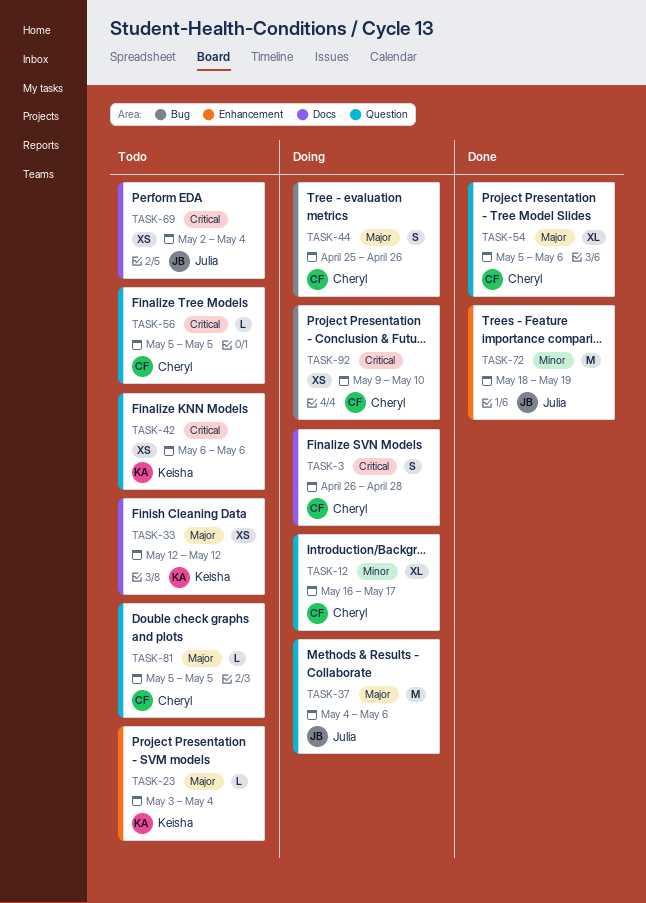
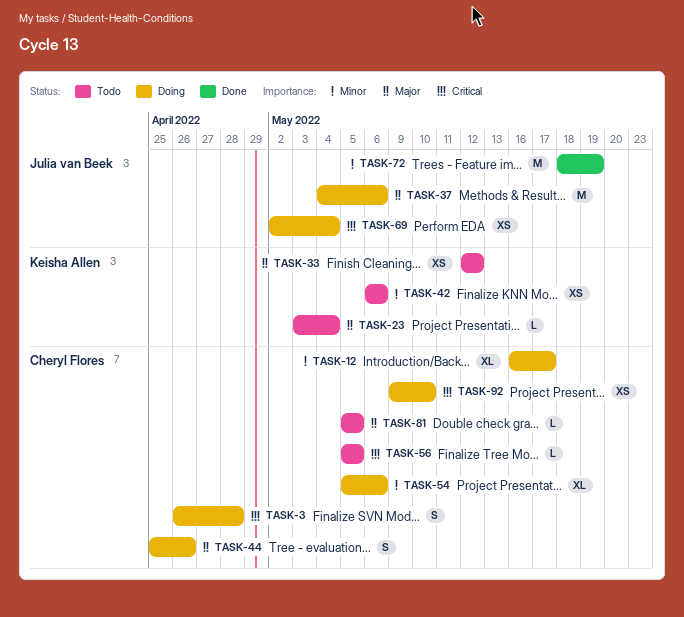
TASK-42, priority: Critical -> Minor
TASK-54, status: Done -> Doing
TASK-54, priority: Major -> Minor
TASK-69, status: Todo -> Doing

